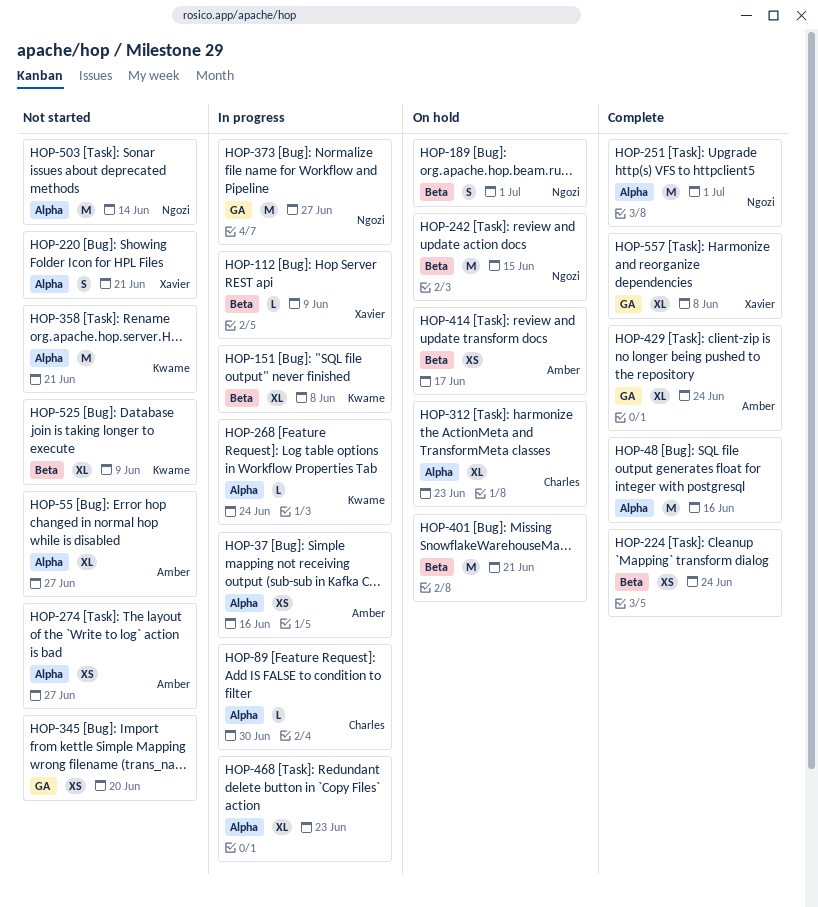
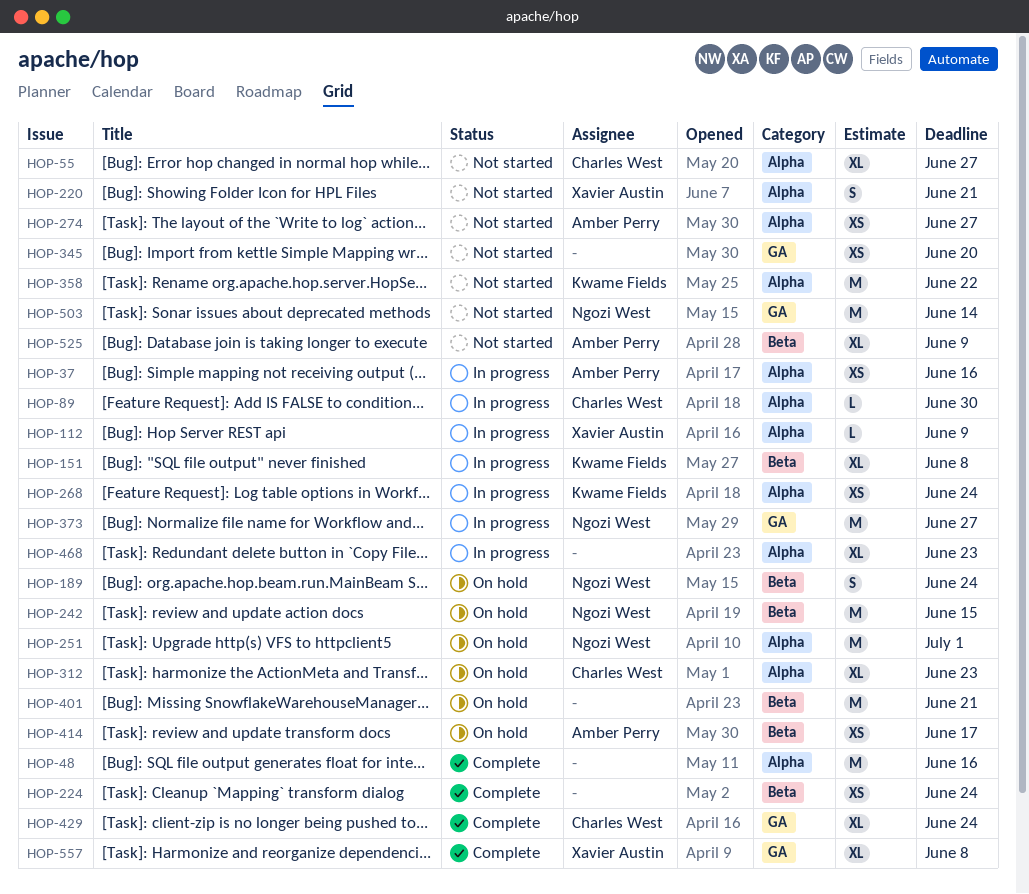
HOP-55, owner: Amber Perry -> Charles West
HOP-112, label: Beta -> Alpha
HOP-189, due: Jul 1 -> Jun 24
HOP-251, status: Complete -> On hold
HOP-268, estimate: L -> XS
HOP-358, due: Jun 21 -> Jun 22
HOP-429, owner: Amber Perry -> Charles West
HOP-503, label: Alpha -> GA
HOP-525, owner: Kwame Fields -> Amber Perry

